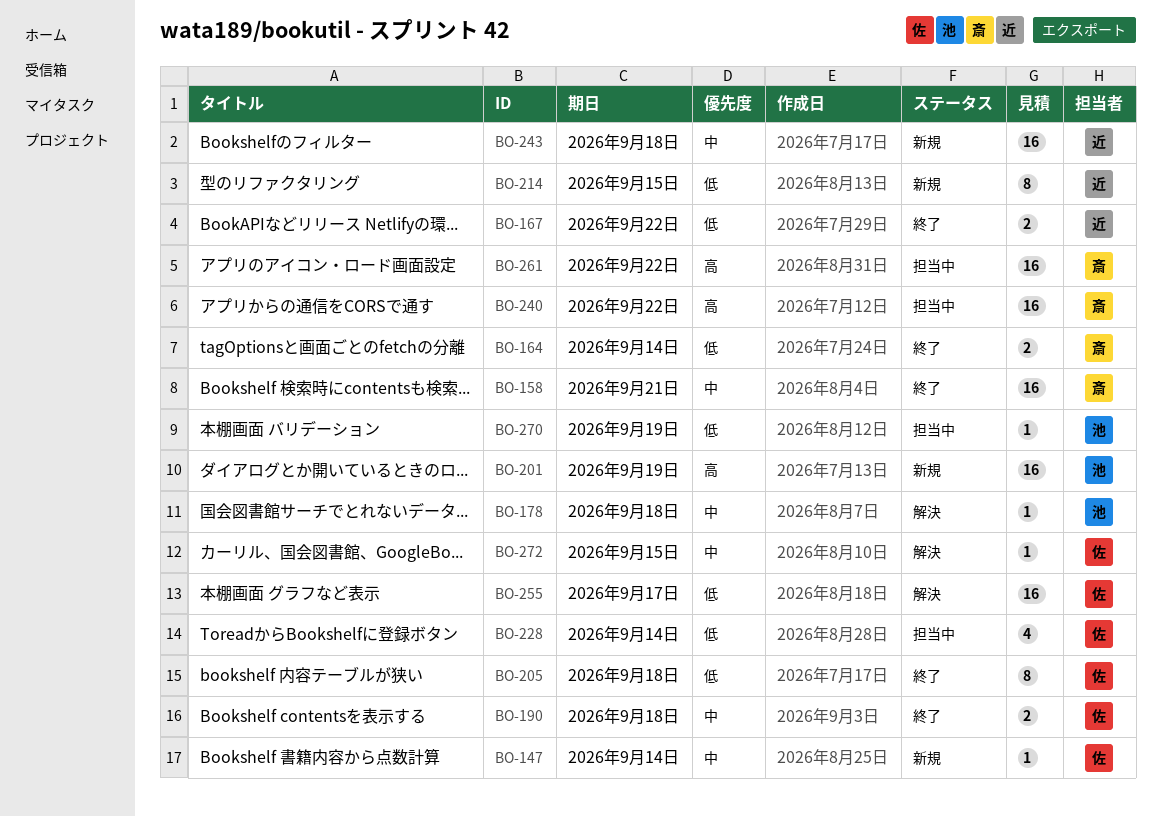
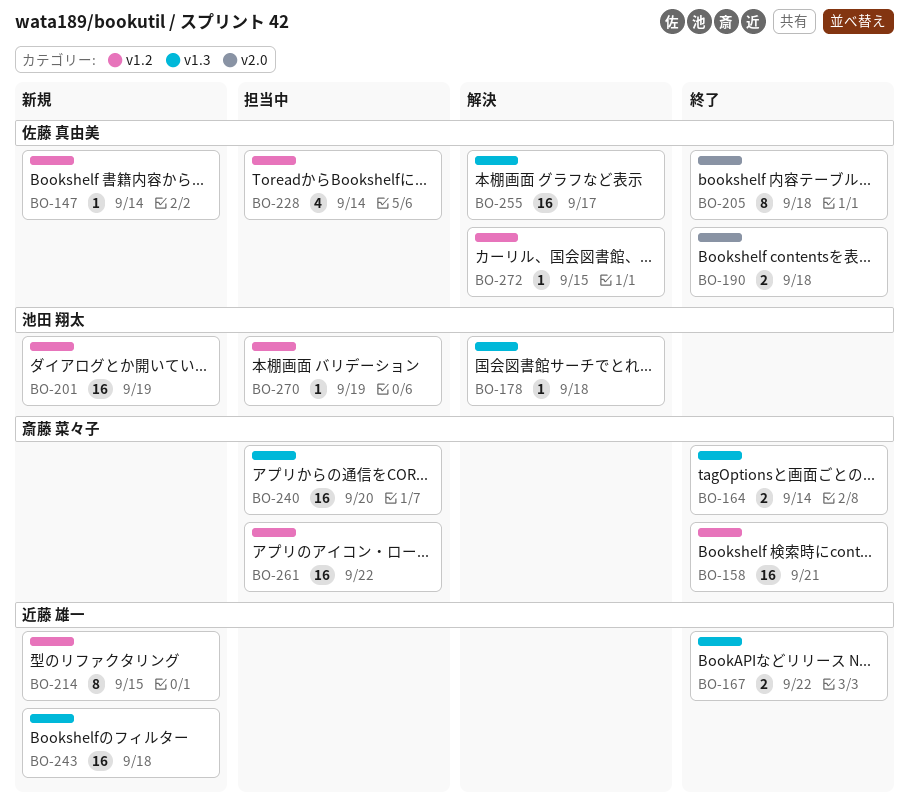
BO-240, due: Sep 22 -> Sep 20

